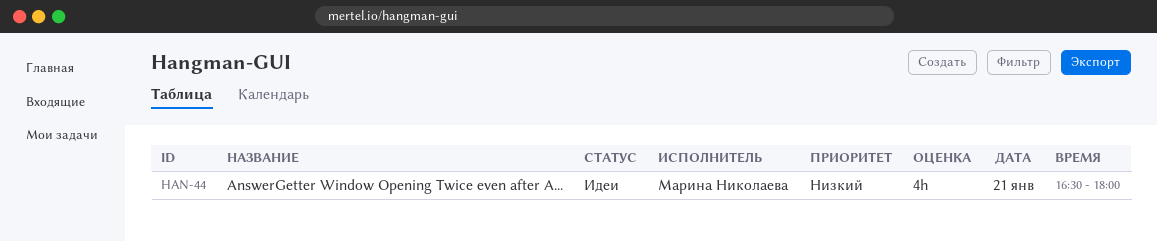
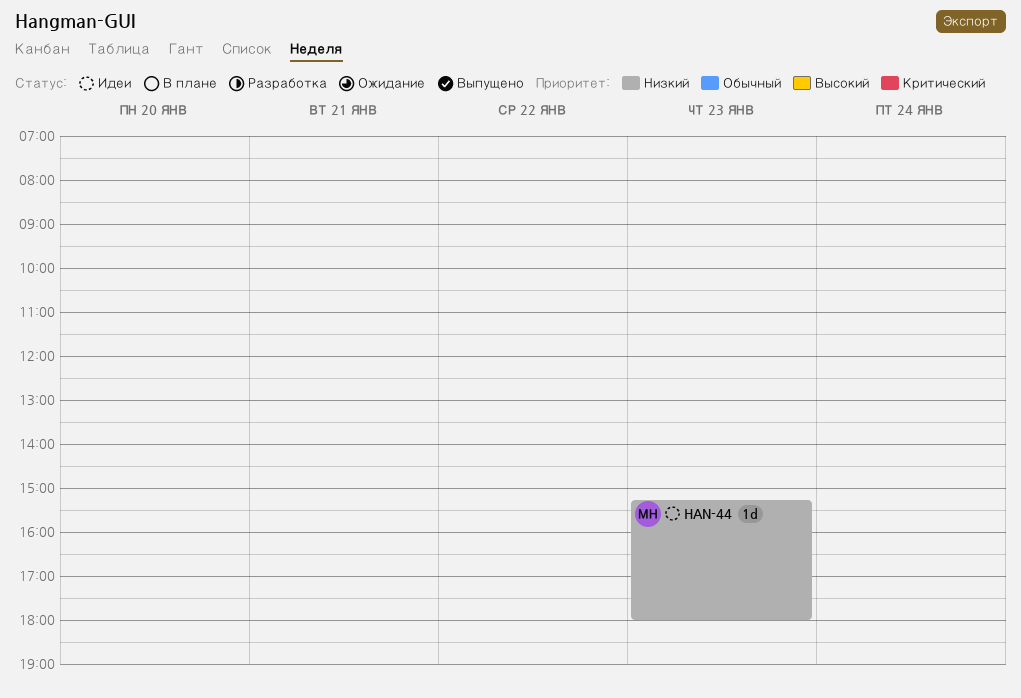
HAN-44, estimate: 4h -> 1d
HAN-44, day: Jan 21 -> Jan 23
HAN-44, begins: 16:30 -> 15:15

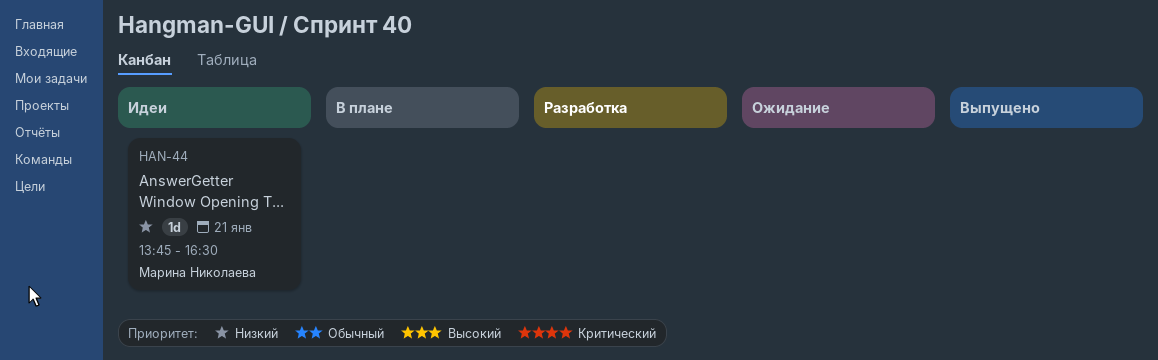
HAN-44, day: Jan 23 -> Jan 21
HAN-44, begins: 15:15 -> 13:45
HAN-44, ends: 18:00 -> 16:30

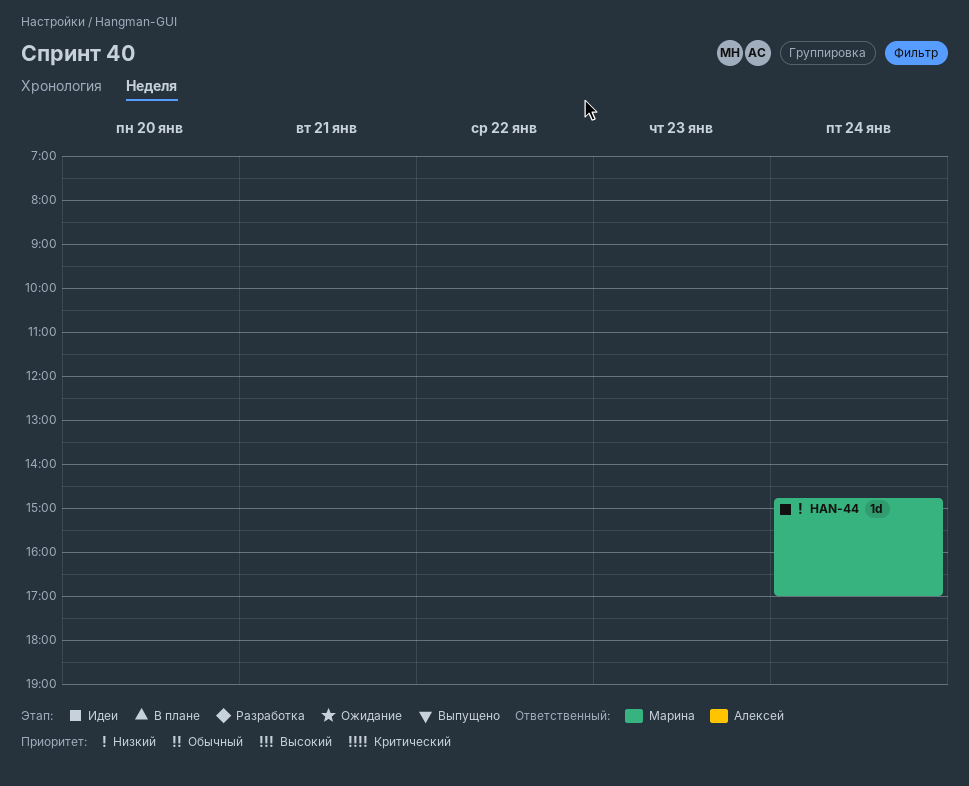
HAN-44, day: Jan 21 -> Jan 24
HAN-44, begins: 13:45 -> 14:45
HAN-44, ends: 16:30 -> 17:00

